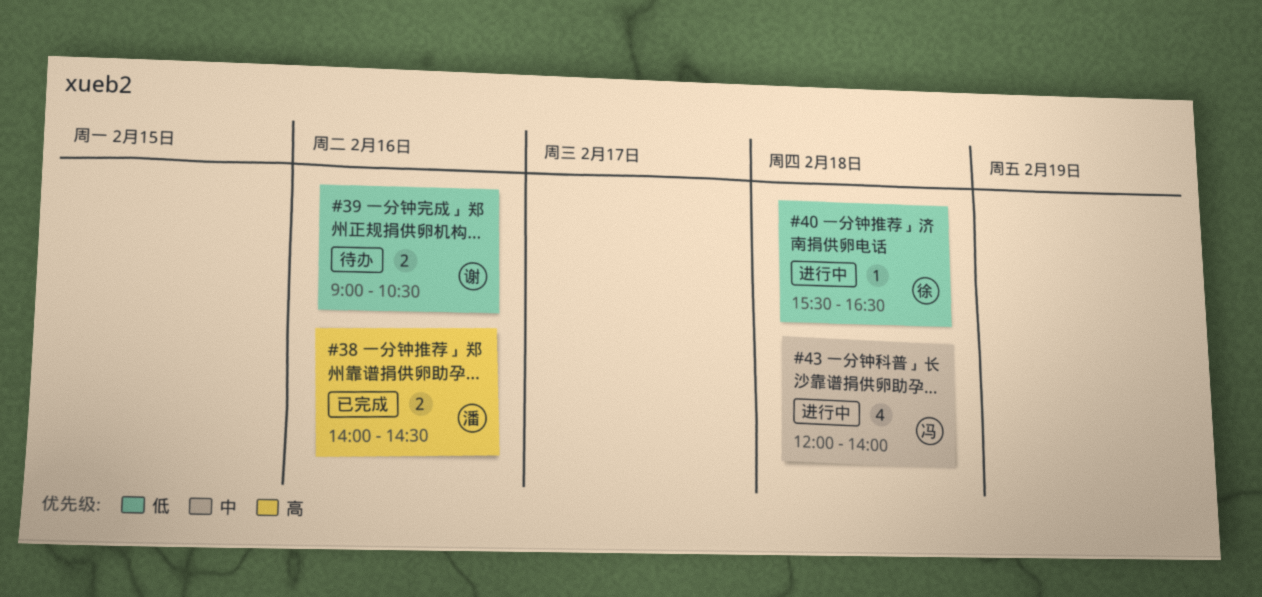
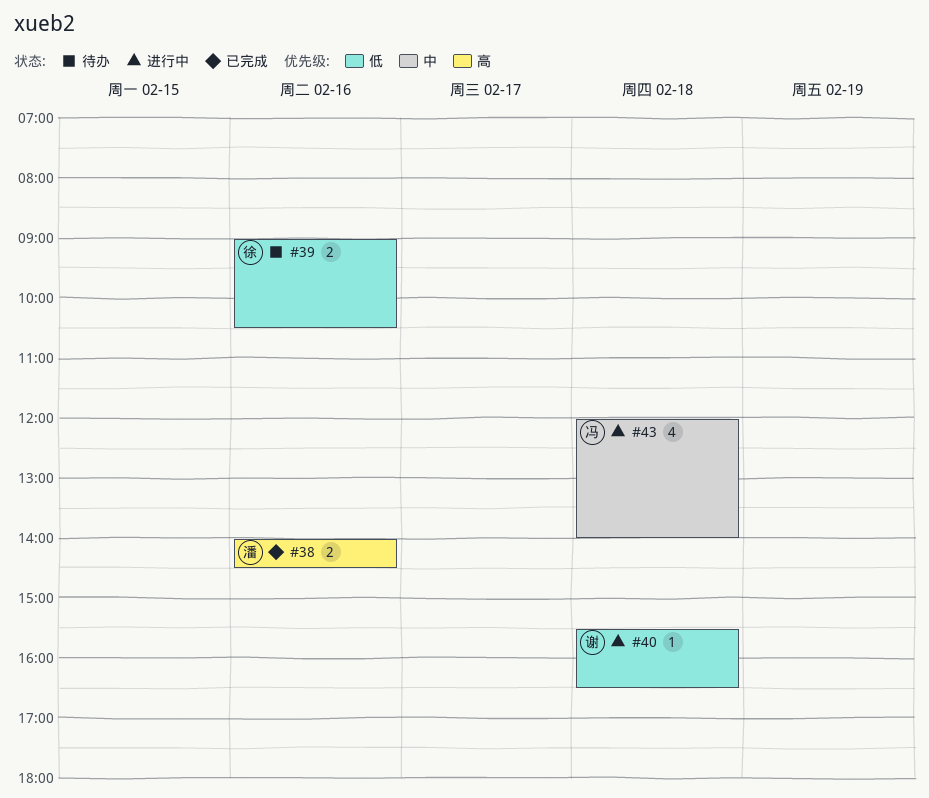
#39, owner: 谢 -> 徐
#40, owner: 徐 -> 谢

